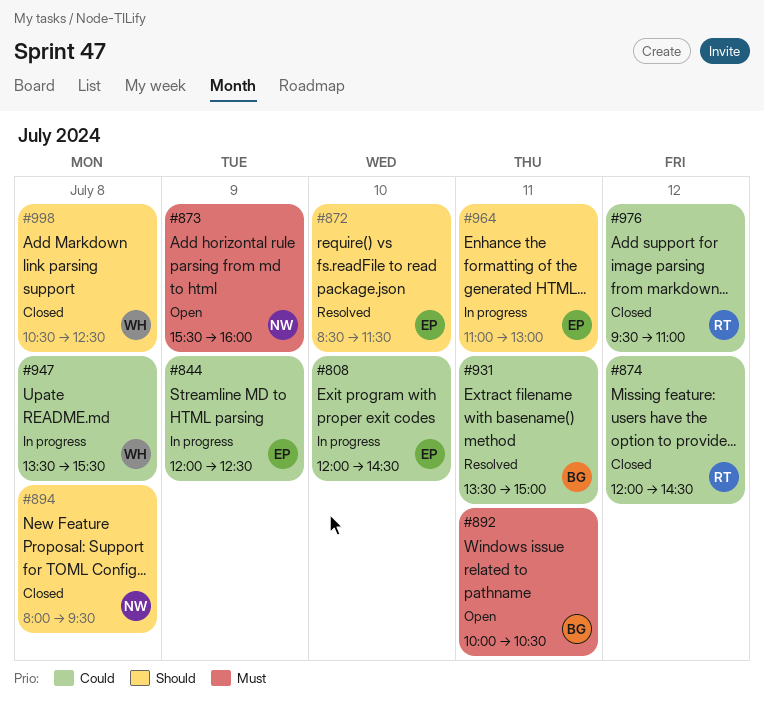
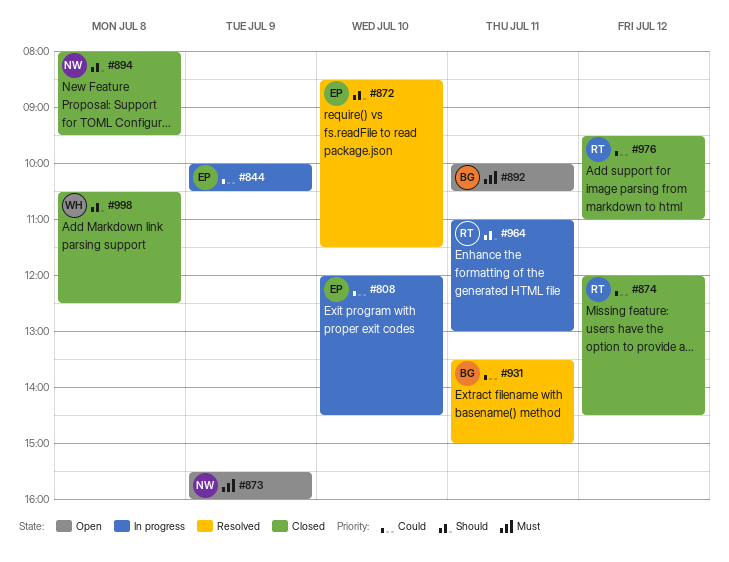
#844, begins: 12:00 -> 10:00
#844, ends: 12:30 -> 10:30
#947: present -> none
#964, owner: EP -> RT

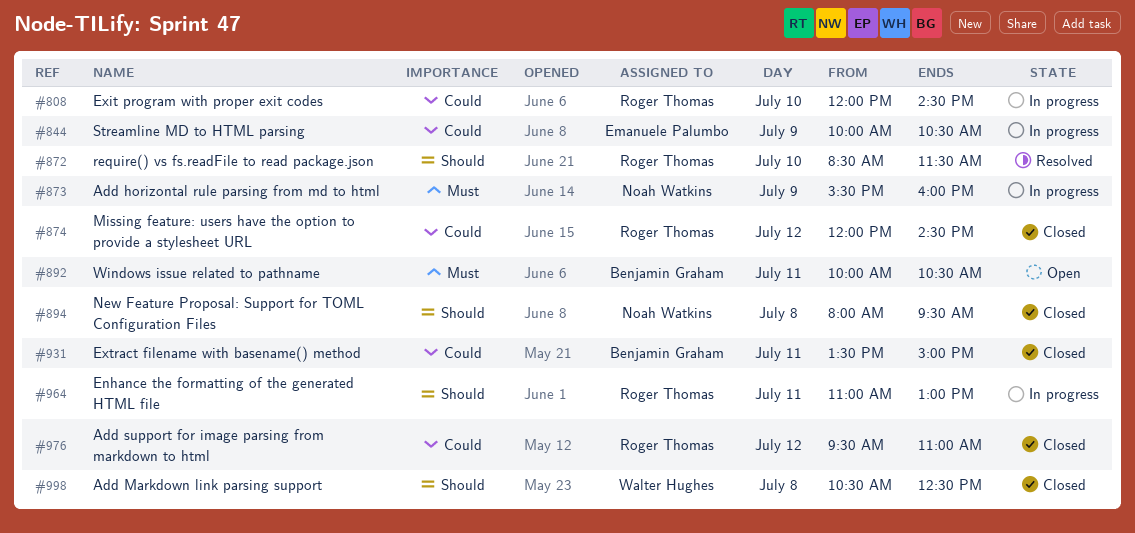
#808, owner: Emanuele Palumbo -> Roger Thomas
#872, owner: Emanuele Palumbo -> Roger Thomas
#873, status: Open -> In progress
#931, status: Resolved -> Closed

